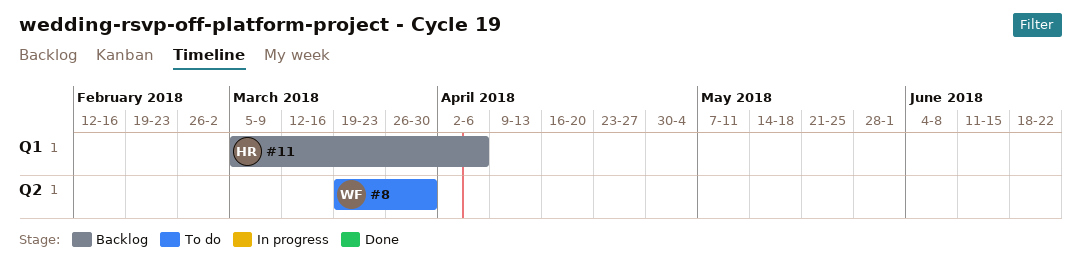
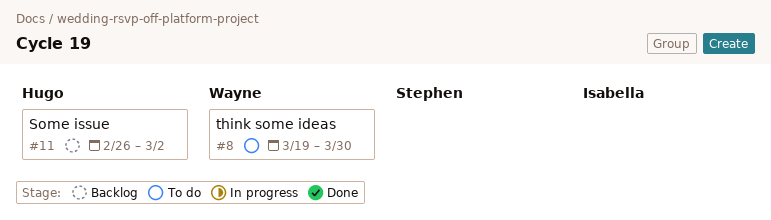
#11, start: Mar 5 -> Feb 26
#11, due: Apr 6 -> Mar 2

